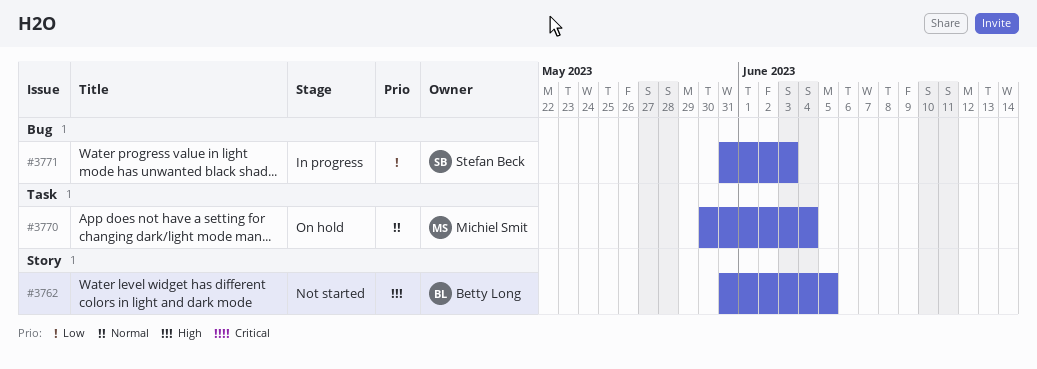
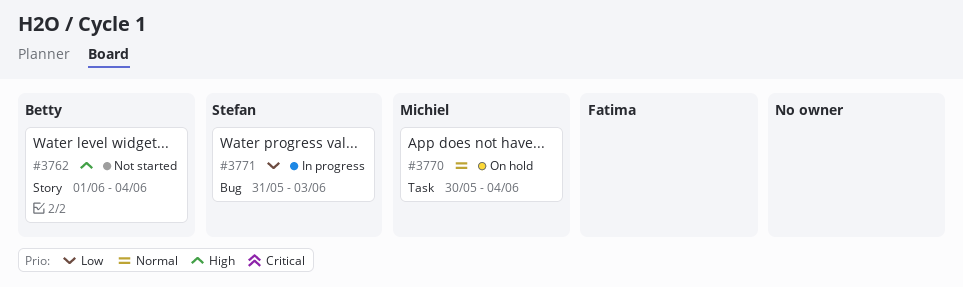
#3762, start: May 31 -> Jun 1
#3762, due: Jun 5 -> Jun 4

